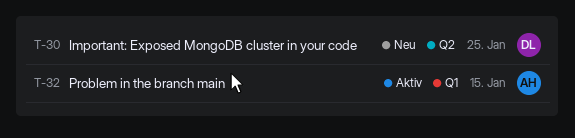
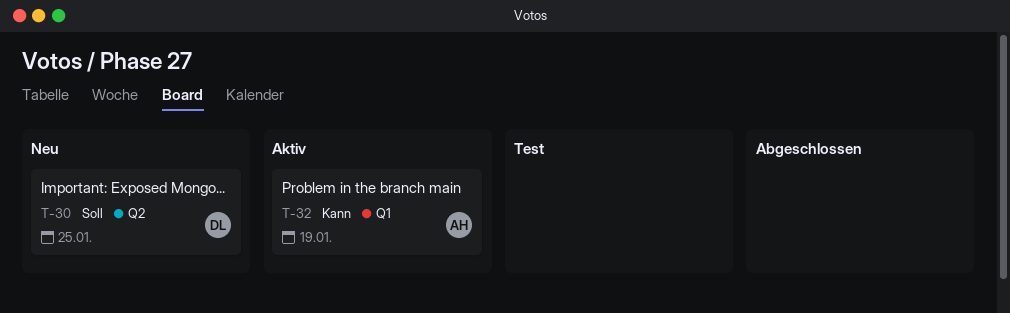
T-32, due: Jan 15 -> Jan 19

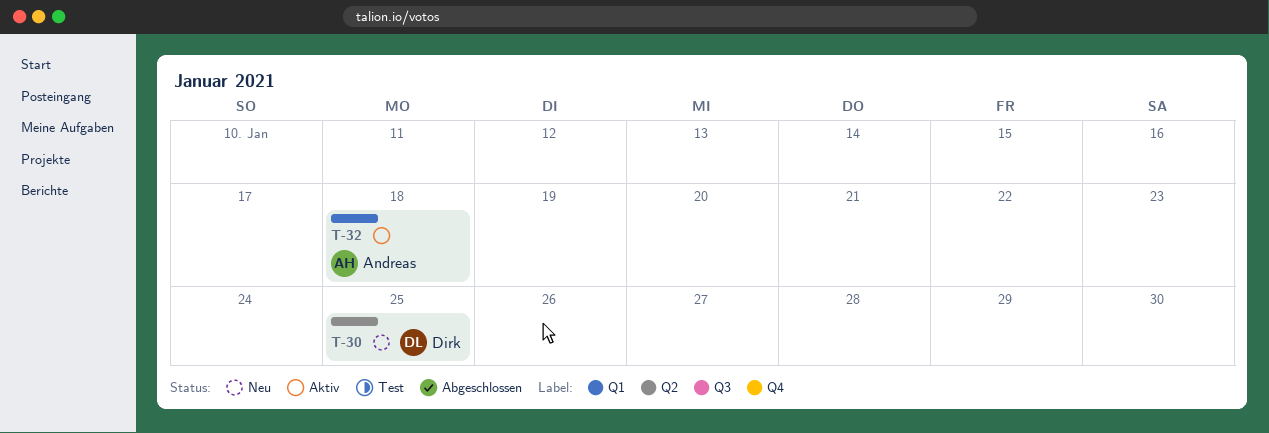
T-32, due: Jan 19 -> Jan 18

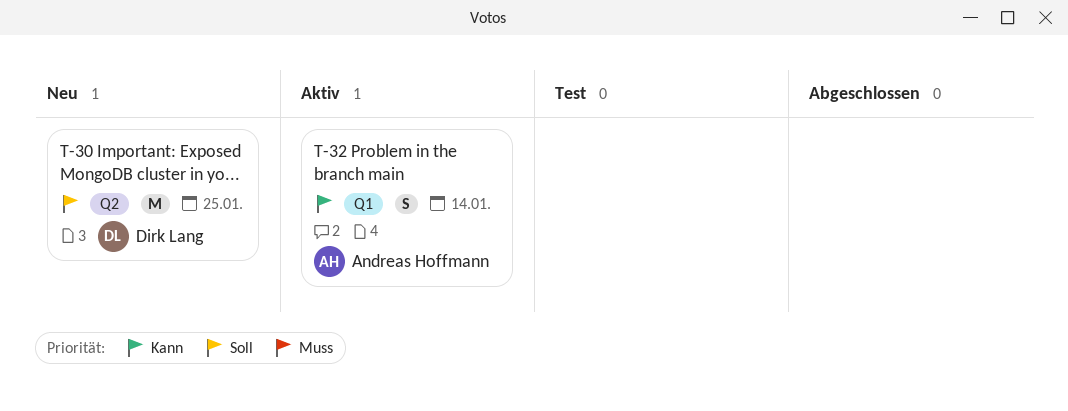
T-32, due: Jan 18 -> Jan 14

